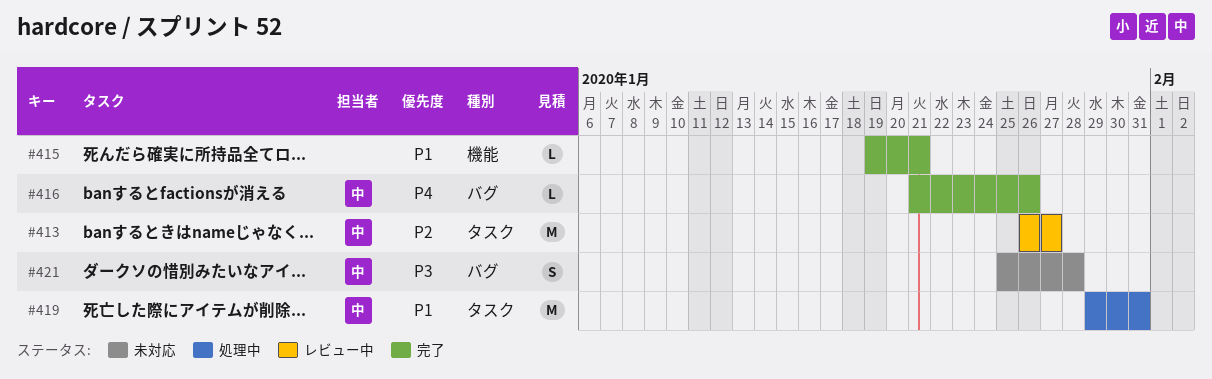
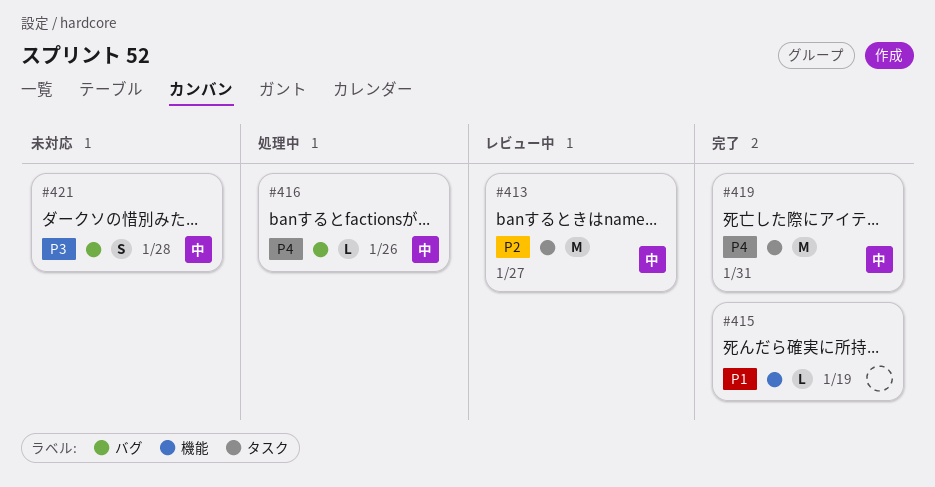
#415, due: Jan 21 -> Jan 19
#416, status: 完了 -> 処理中
#419, status: 処理中 -> 完了
#419, priority: P1 -> P4

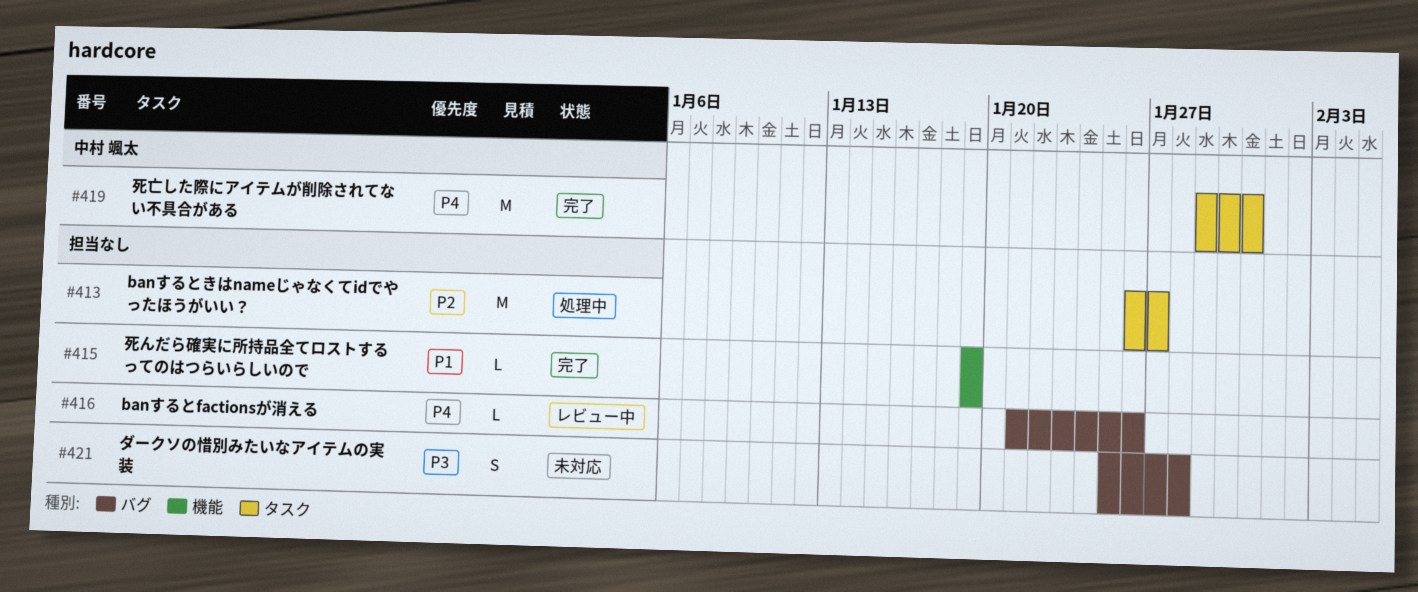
#413, status: レビュー中 -> 処理中
#413, owner: 中村 颯太 -> none
#416, status: 処理中 -> レビュー中
#416, owner: 中村 颯太 -> none
#421, owner: 中村 颯太 -> none

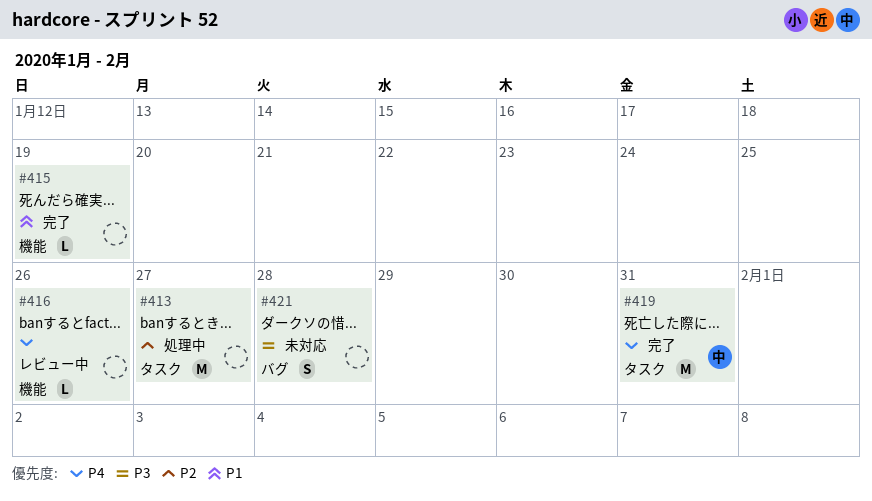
#416, label: バグ -> 機能

